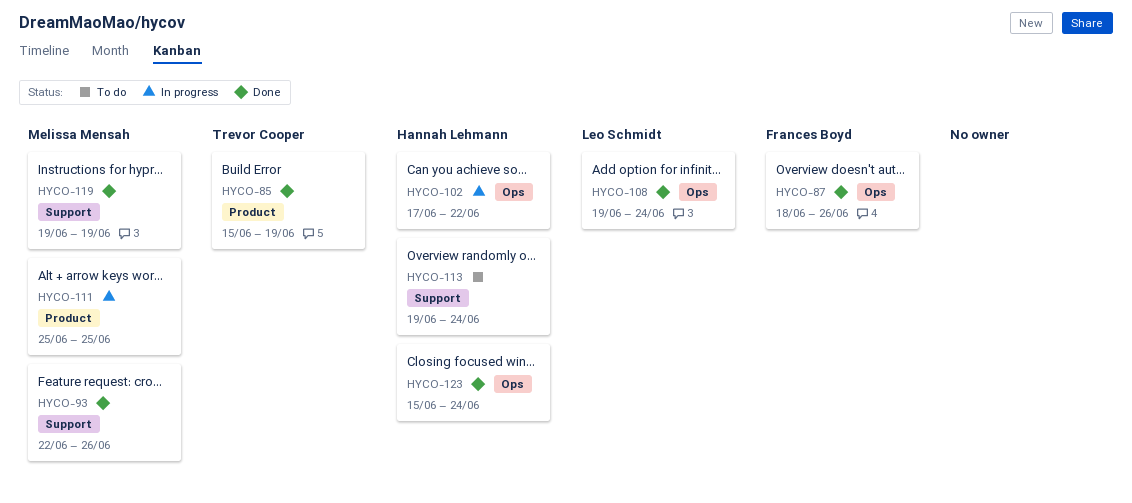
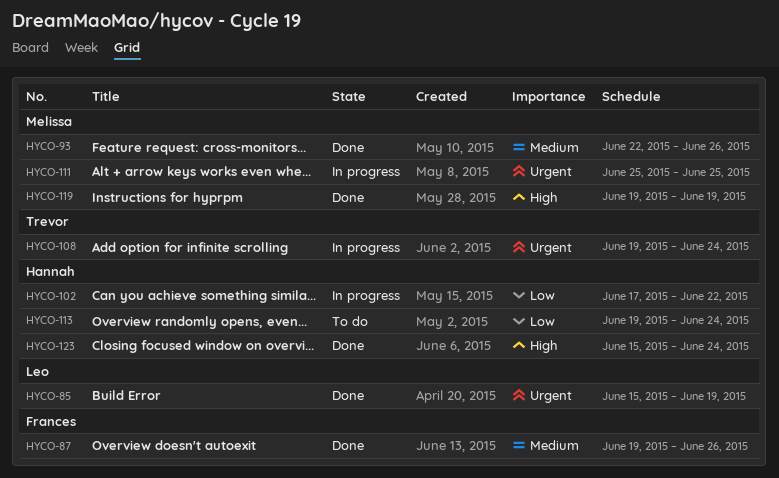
HYCO-85, owner: Trevor Cooper -> Leo Schmidt
HYCO-87, start: Jun 18 -> Jun 19
HYCO-108, status: Done -> In progress
HYCO-108, owner: Leo Schmidt -> Trevor Cooper

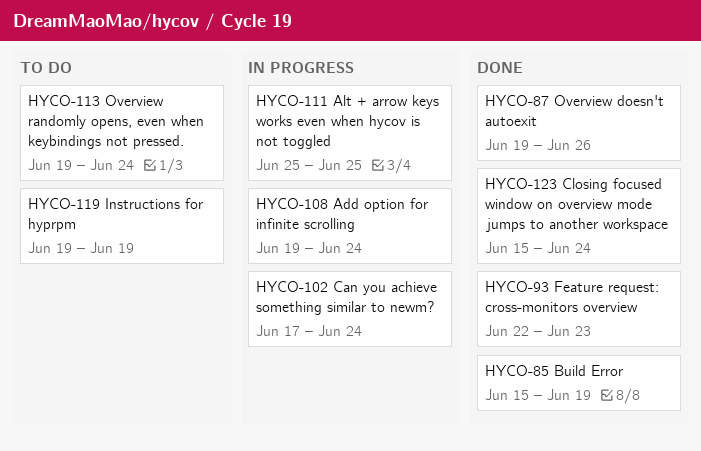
HYCO-93, due: Jun 26 -> Jun 23
HYCO-102, due: Jun 22 -> Jun 24
HYCO-119, status: Done -> To do

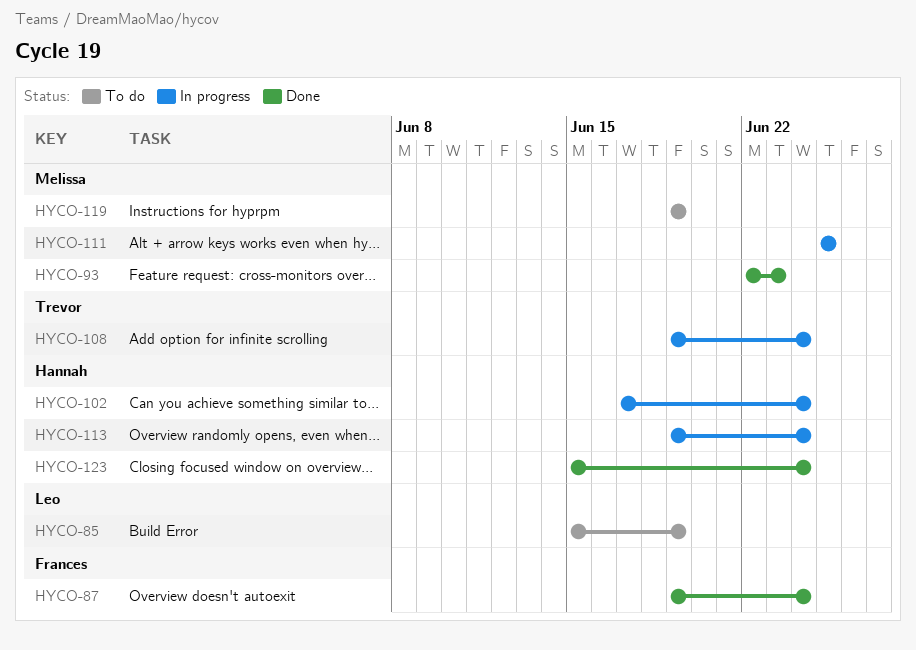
HYCO-85, status: Done -> To do
HYCO-87, due: Jun 26 -> Jun 24
HYCO-113, status: To do -> In progress

